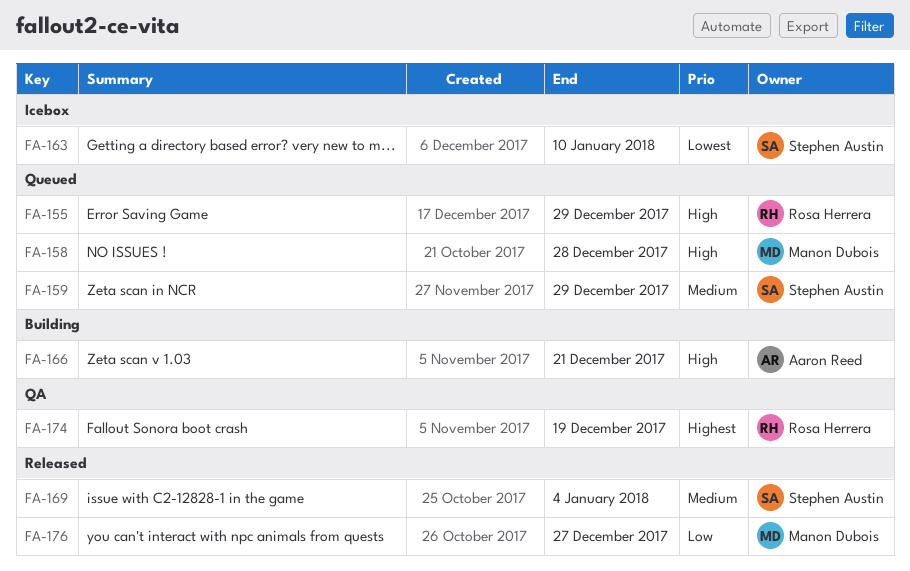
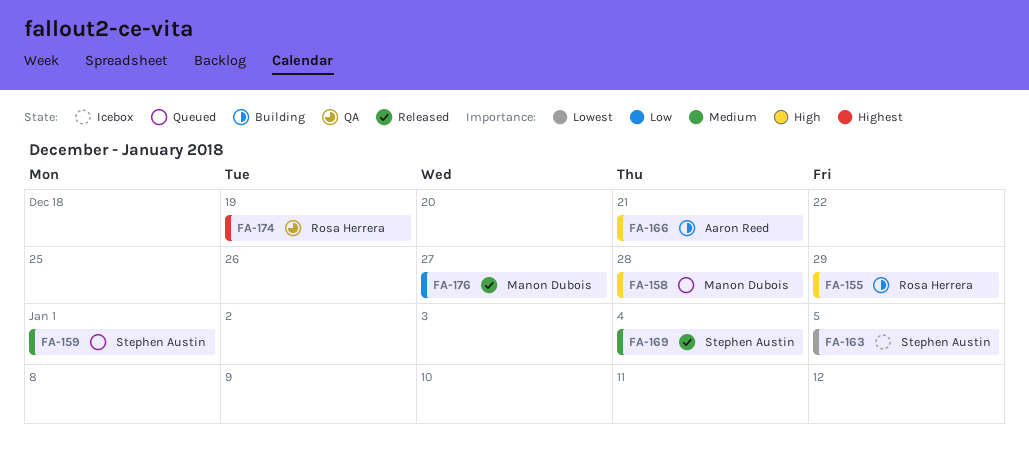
FA-155, status: Queued -> Building
FA-159, due: Dec 29 -> Jan 1
FA-163, due: Jan 10 -> Jan 5

